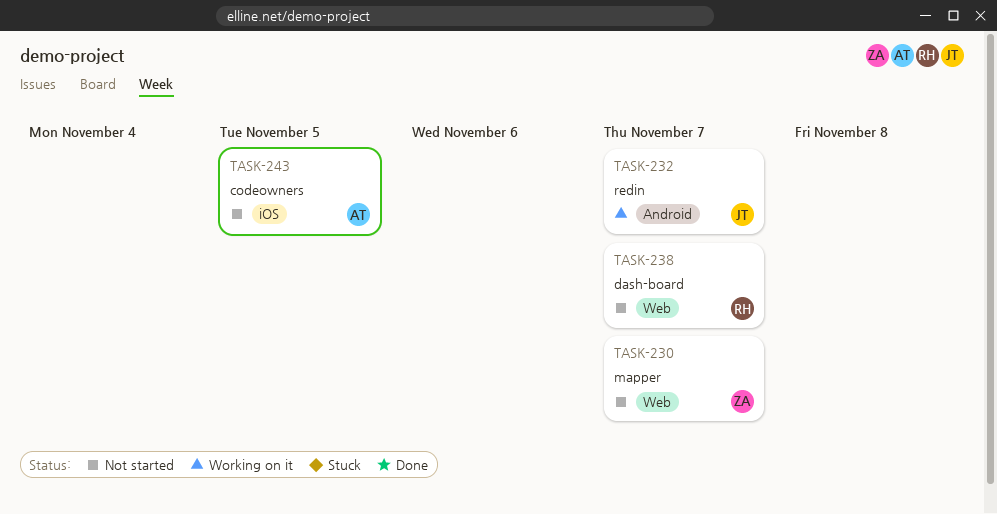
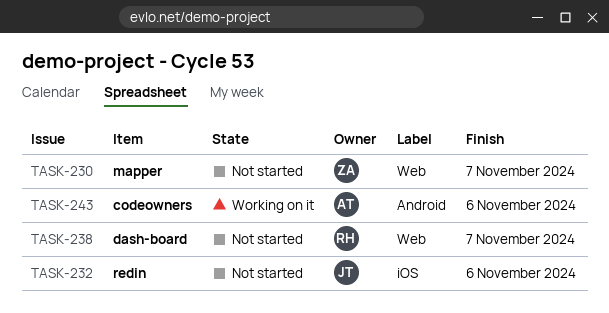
TASK-232, status: Working on it -> Not started
TASK-232, label: Android -> iOS
TASK-232, due: Nov 7 -> Nov 6
TASK-243, status: Not started -> Working on it
TASK-243, label: iOS -> Android
TASK-243, due: Nov 5 -> Nov 6

